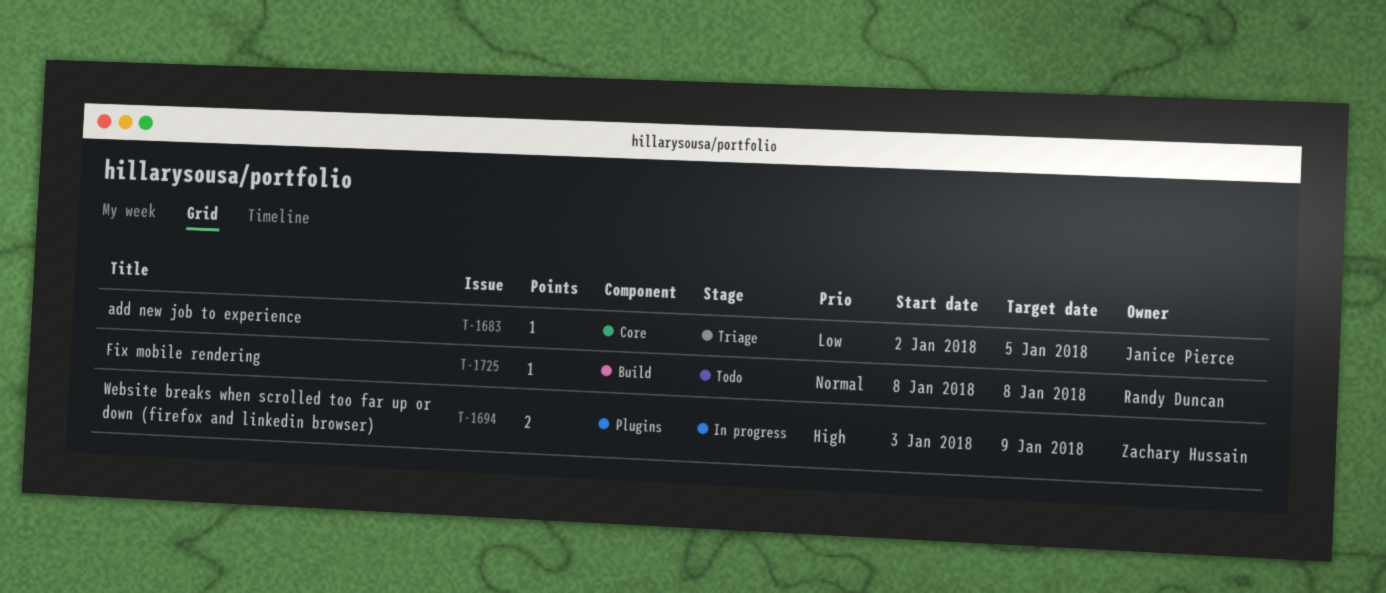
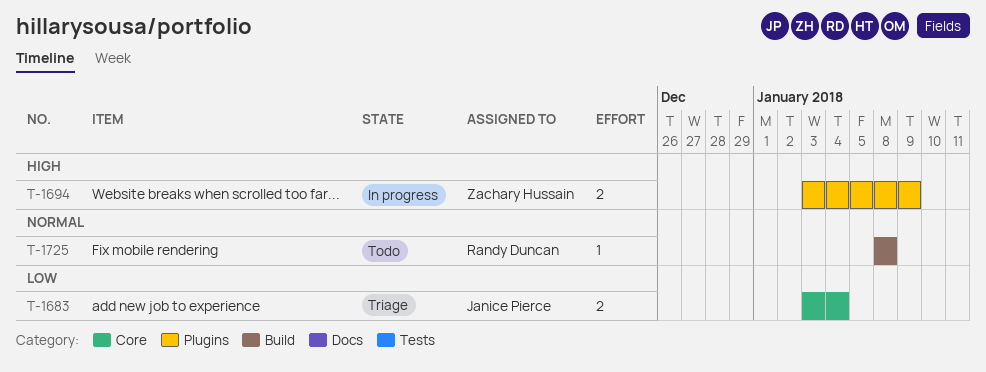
T-1683, estimate: 1 -> 2
T-1683, start: Jan 2 -> Jan 3
T-1683, due: Jan 5 -> Jan 4

